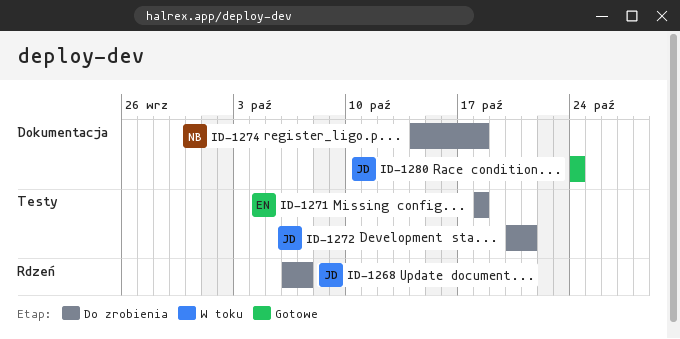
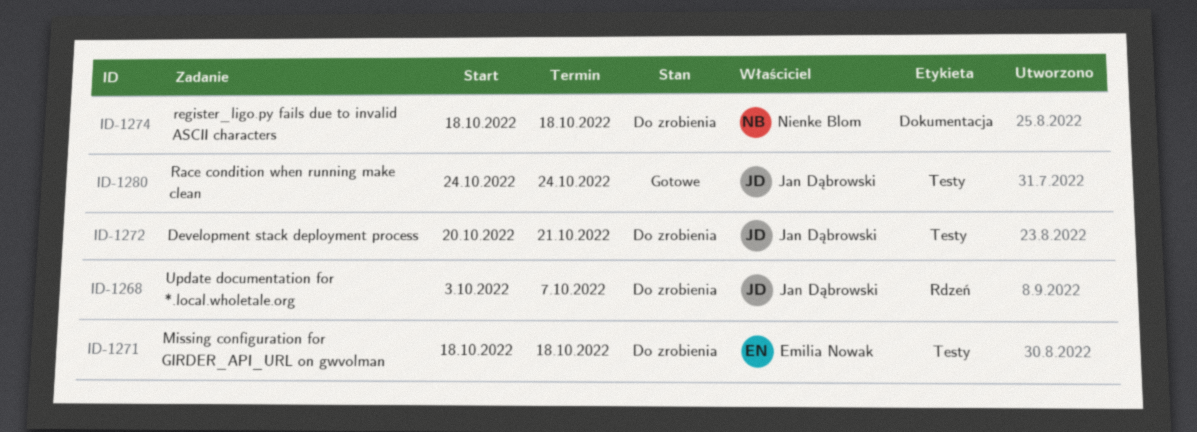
ID-1268, start: Oct 6 -> Oct 3
ID-1274, start: Oct 14 -> Oct 18
ID-1280, label: Dokumentacja -> Testy

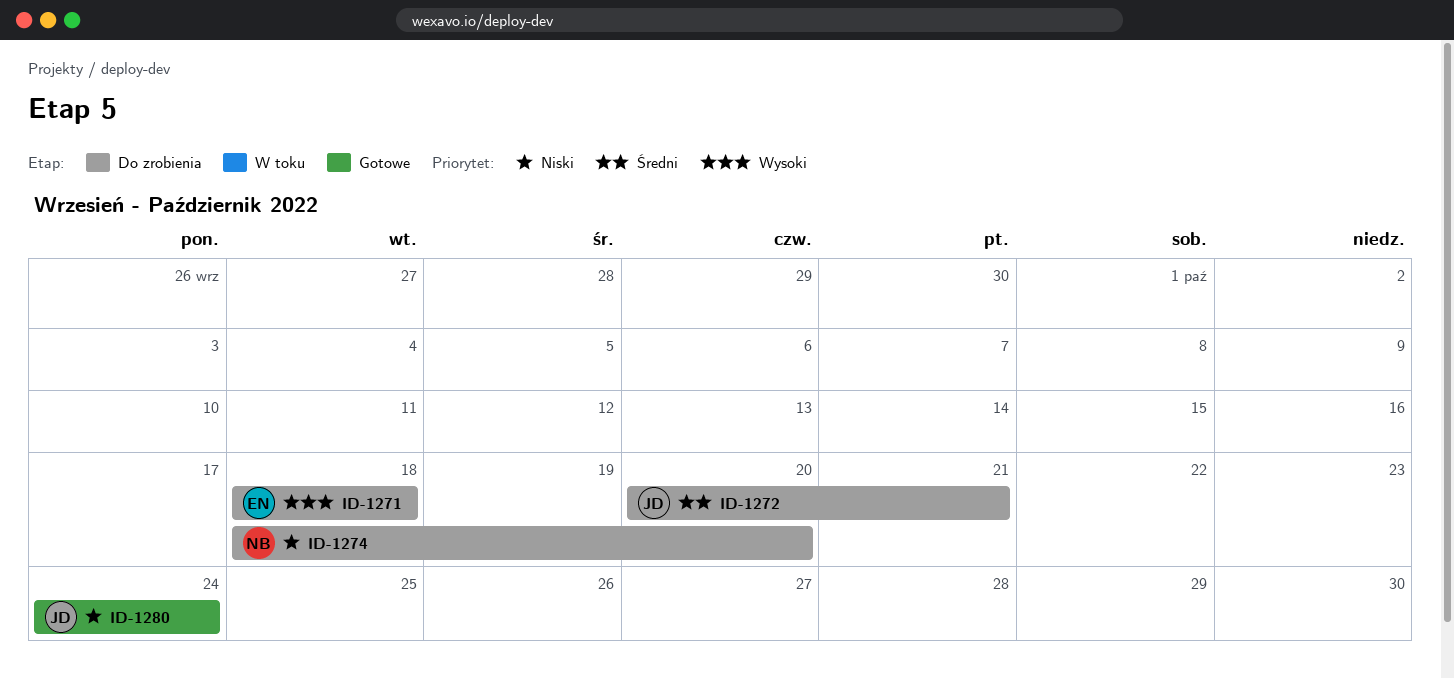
ID-1268: present -> none
ID-1274, due: Oct 18 -> Oct 20

